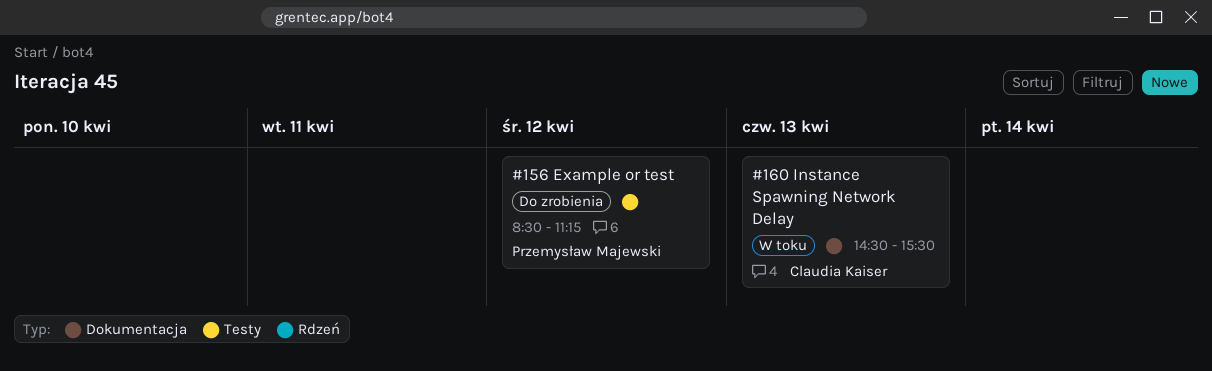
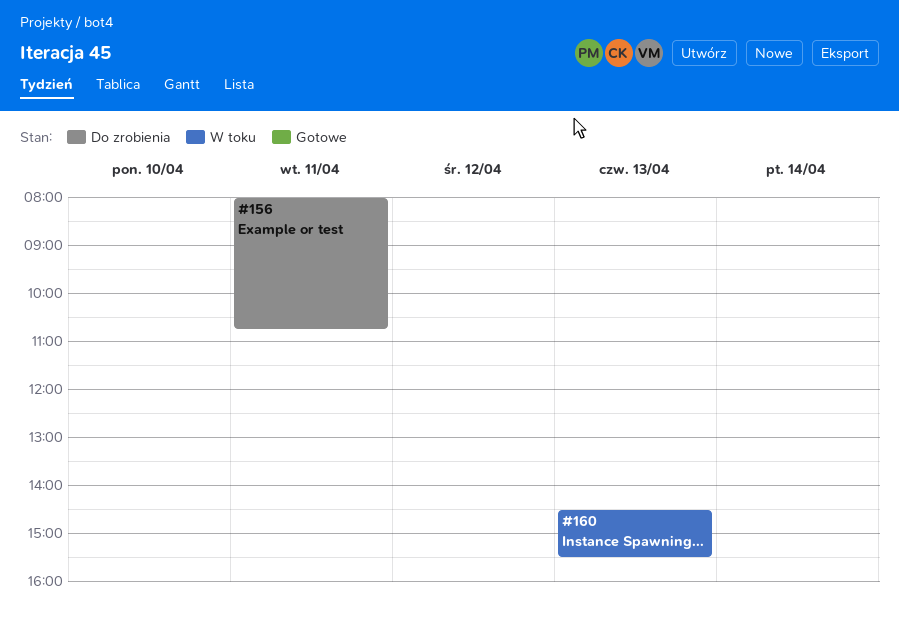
#156, day: Apr 12 -> Apr 11
#156, begins: 08:30 -> 08:00
#156, ends: 11:15 -> 10:45

